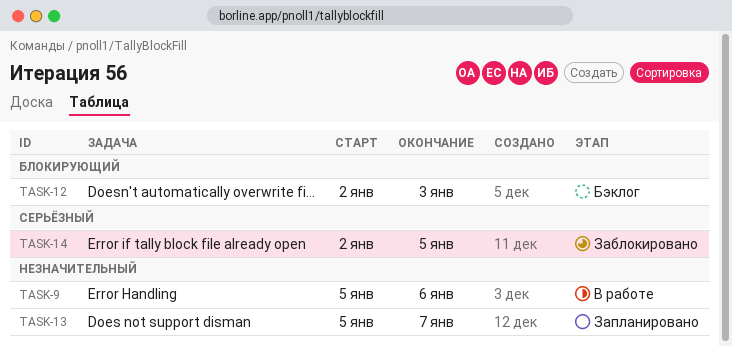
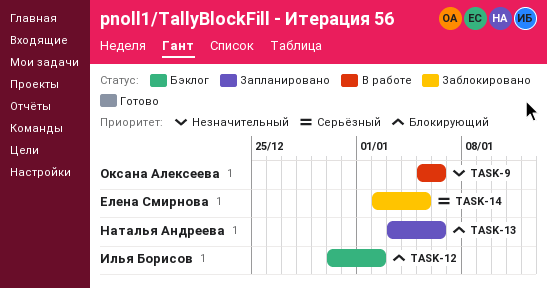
TASK-12, start: Jan 2 -> Dec 30
TASK-12, due: Jan 3 -> Jan 2
TASK-13, priority: Незначительный -> Блокирующий
TASK-13, start: Jan 5 -> Jan 3
TASK-13, due: Jan 7 -> Jan 6

